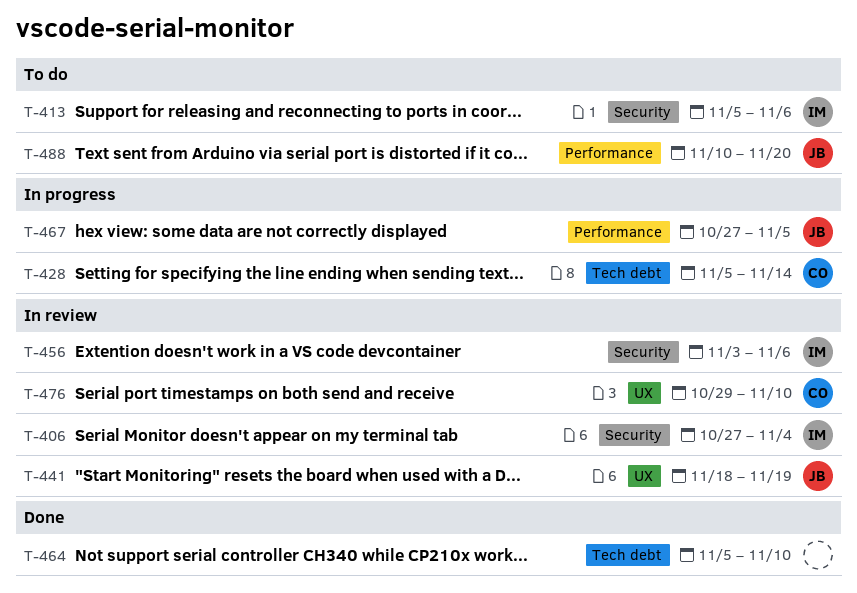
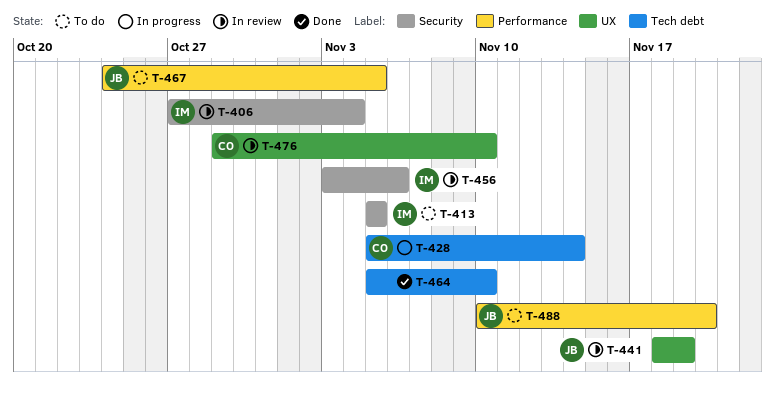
T-413, due: Nov 6 -> Nov 5
T-467, status: In progress -> To do
T-467, start: Oct 27 -> Oct 24

